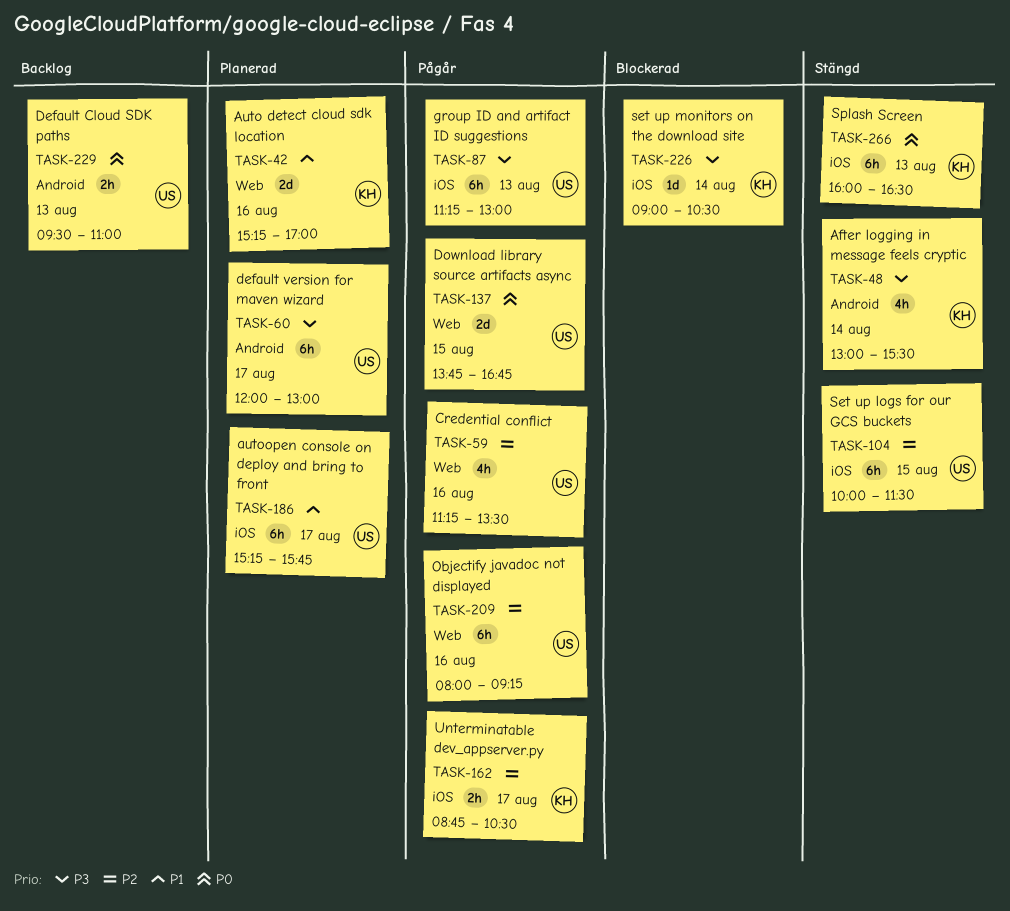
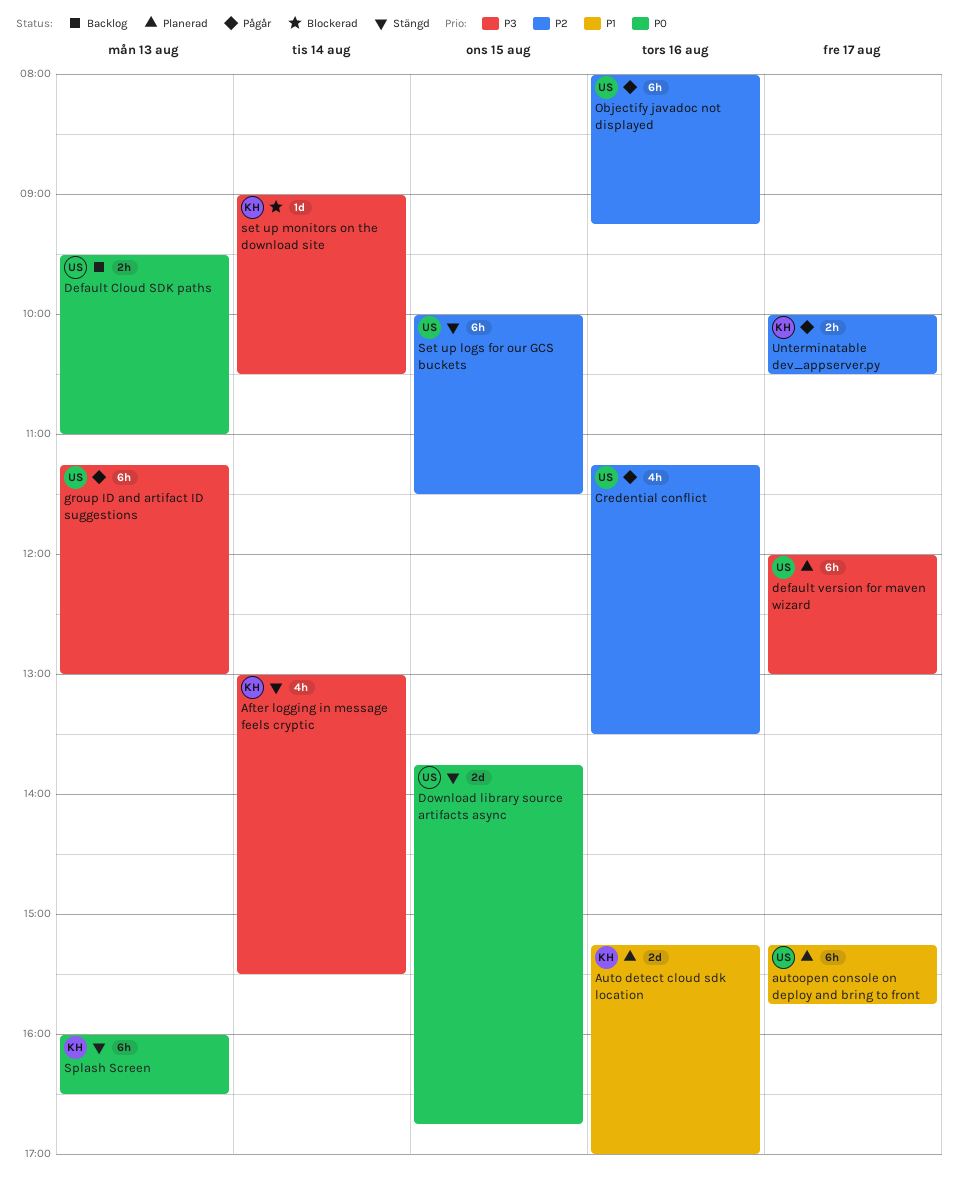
Download library source artifacts async, status: Pågår -> Stängd
Unterminatable dev_appserver.py, begins: 08:45 -> 10:00

